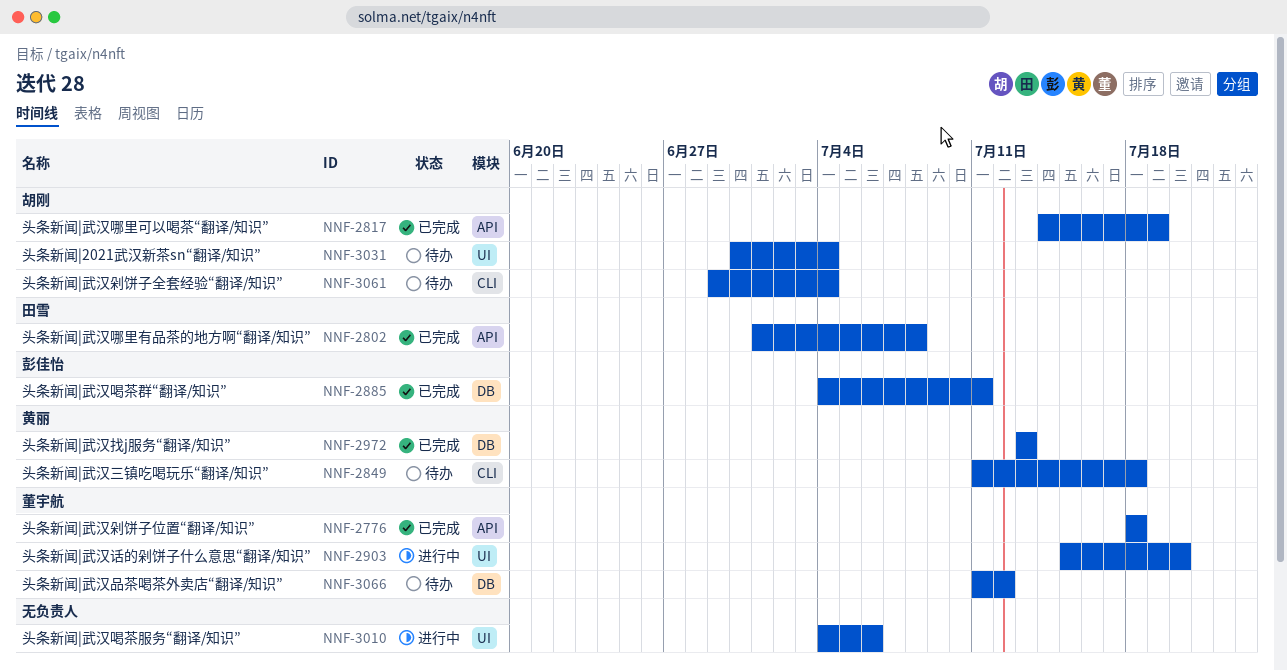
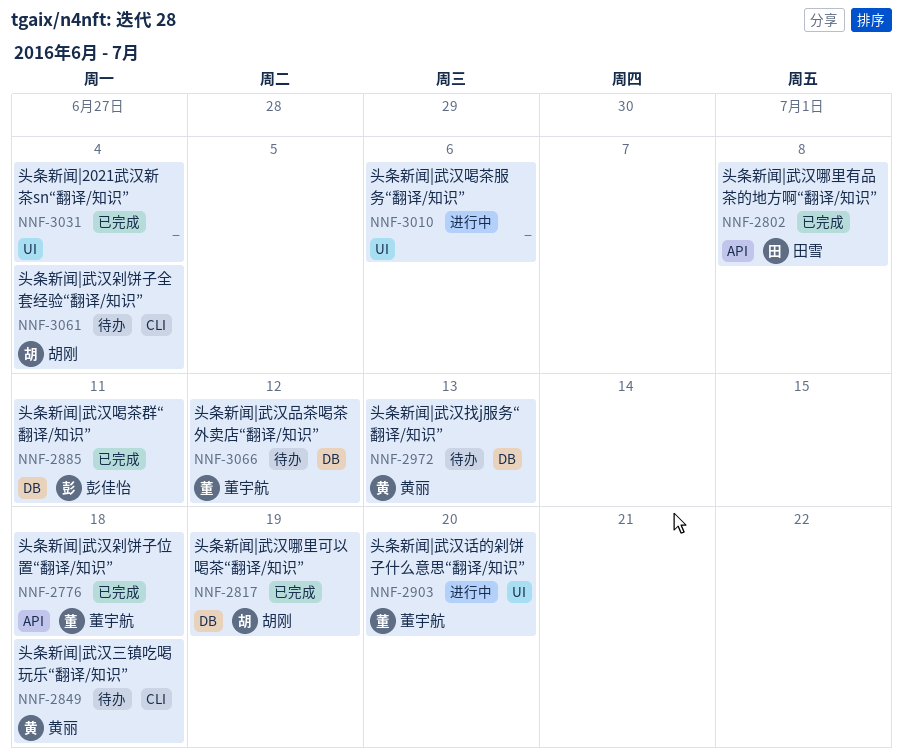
NNF-2817, label: API -> DB
NNF-2972, status: 已完成 -> 待办
NNF-3031, status: 待办 -> 已完成
NNF-3031, owner: 胡刚 -> none

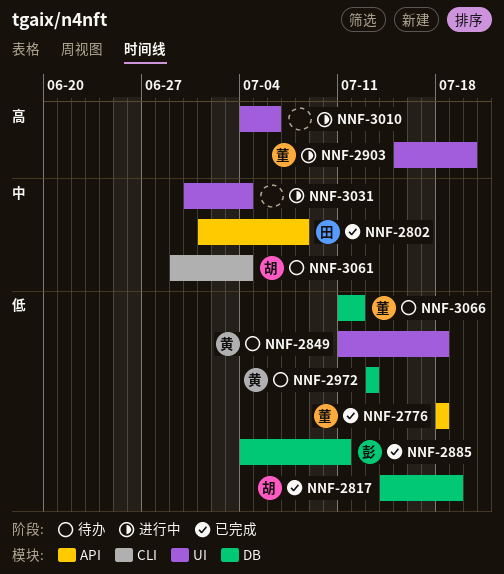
NNF-2849, label: CLI -> UI
NNF-3031, status: 已完成 -> 进行中

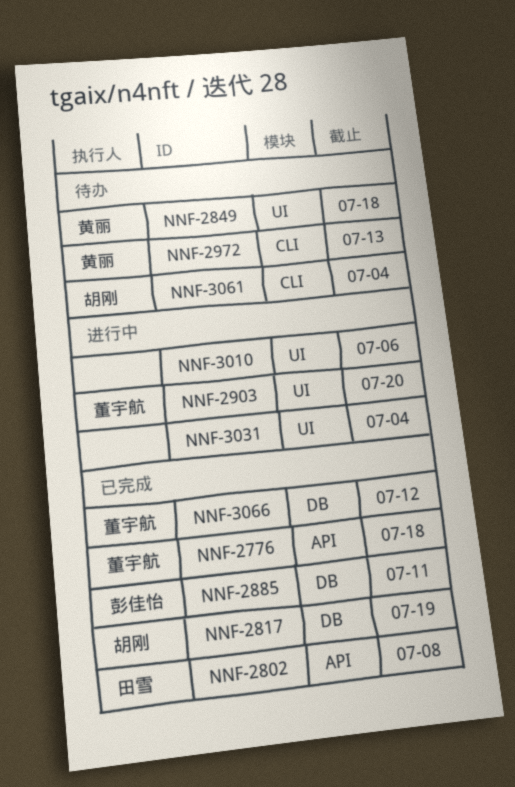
NNF-2972, label: DB -> CLI
NNF-3066, status: 待办 -> 已完成

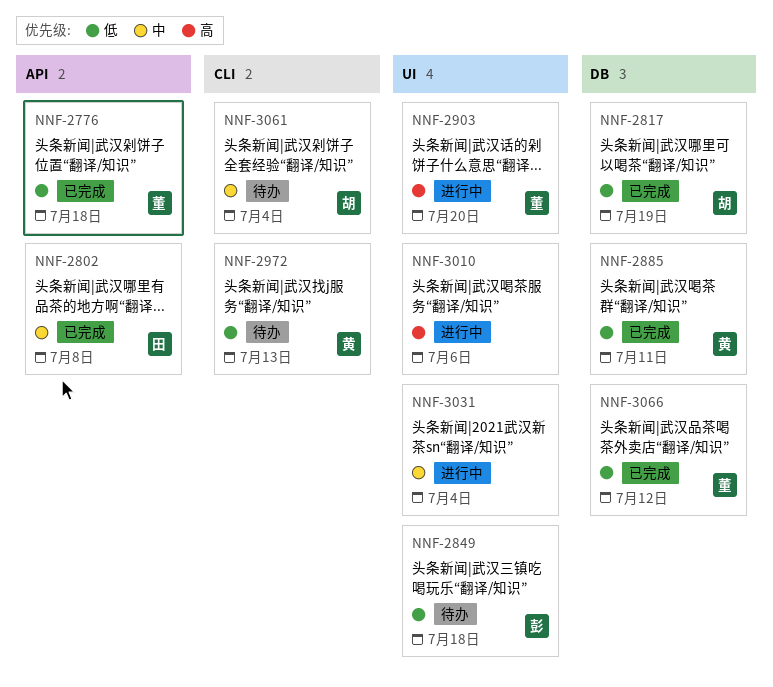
NNF-2849, owner: 黄丽 -> 彭佳怡
NNF-2885, owner: 彭佳怡 -> 黄丽

